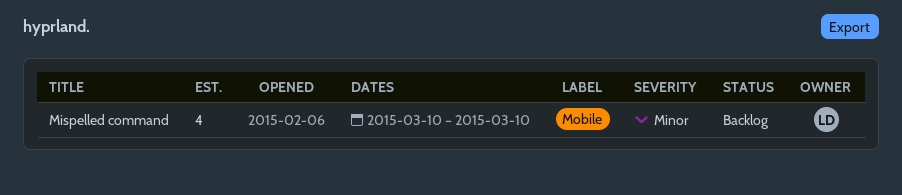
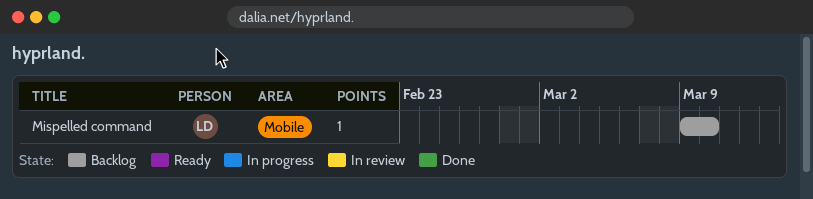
Mispelled command, estimate: 4 -> 1
Mispelled command, start: Mar 10 -> Mar 9

